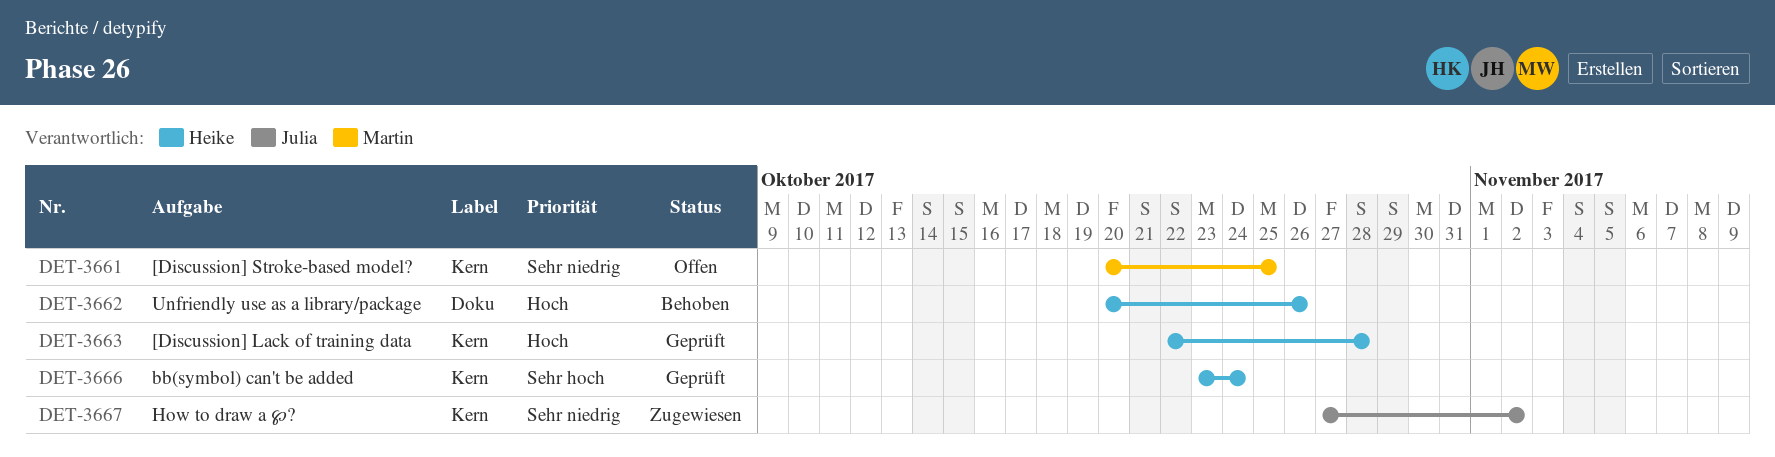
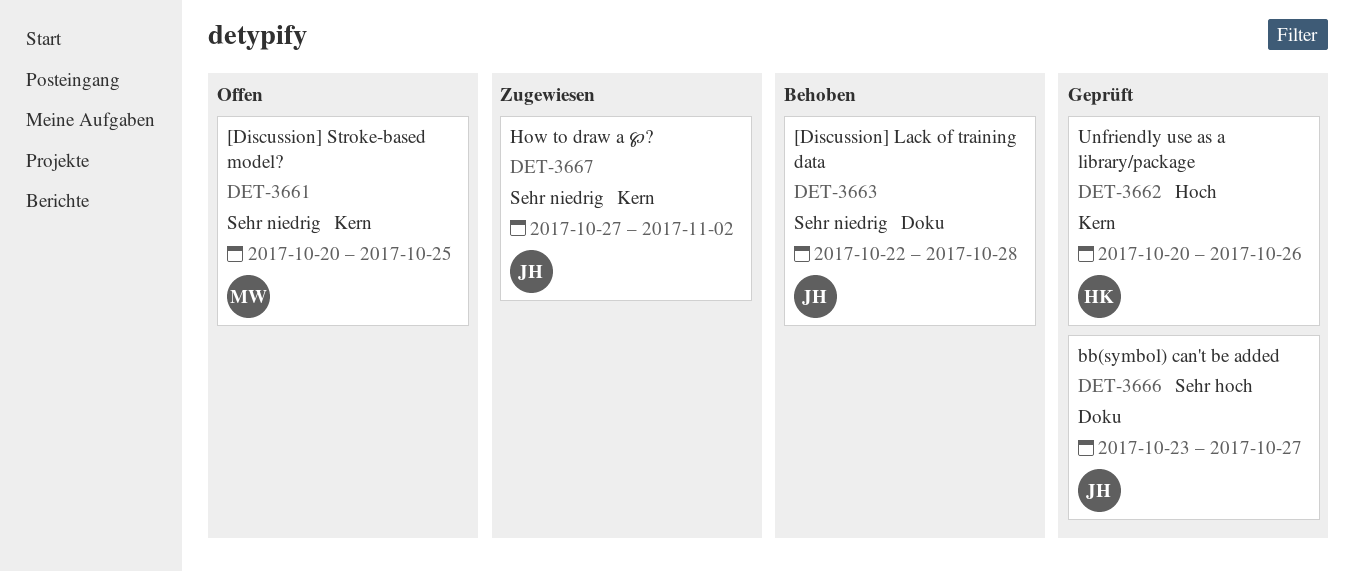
DET-3662, status: Behoben -> Geprüft
DET-3662, label: Doku -> Kern
DET-3663, status: Geprüft -> Behoben
DET-3663, owner: Heike -> Julia
DET-3663, priority: Hoch -> Sehr niedrig
DET-3663, label: Kern -> Doku
DET-3666, owner: Heike -> Julia
DET-3666, label: Kern -> Doku
DET-3666, due: Oct 24 -> Oct 27

